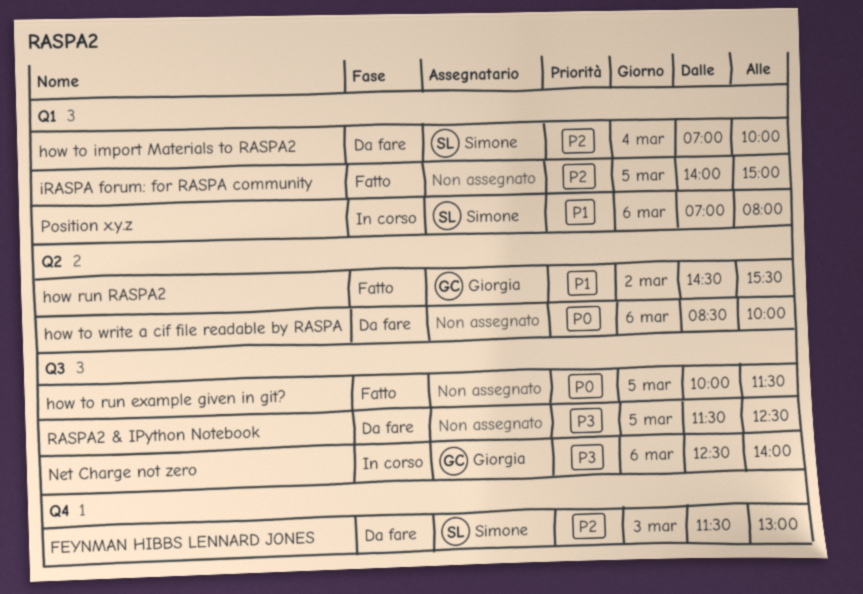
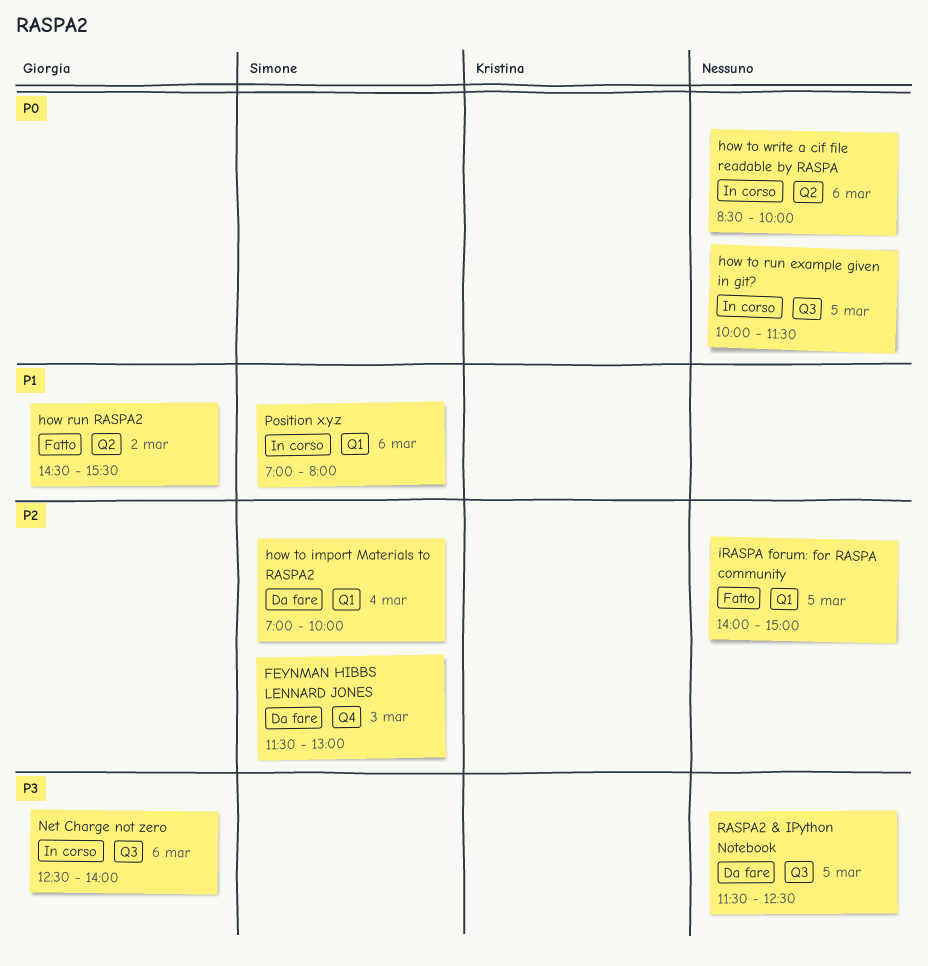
how to run example given in git?, status: Fatto -> In corso
how to write a cif file readable by RASPA, status: Da fare -> In corso

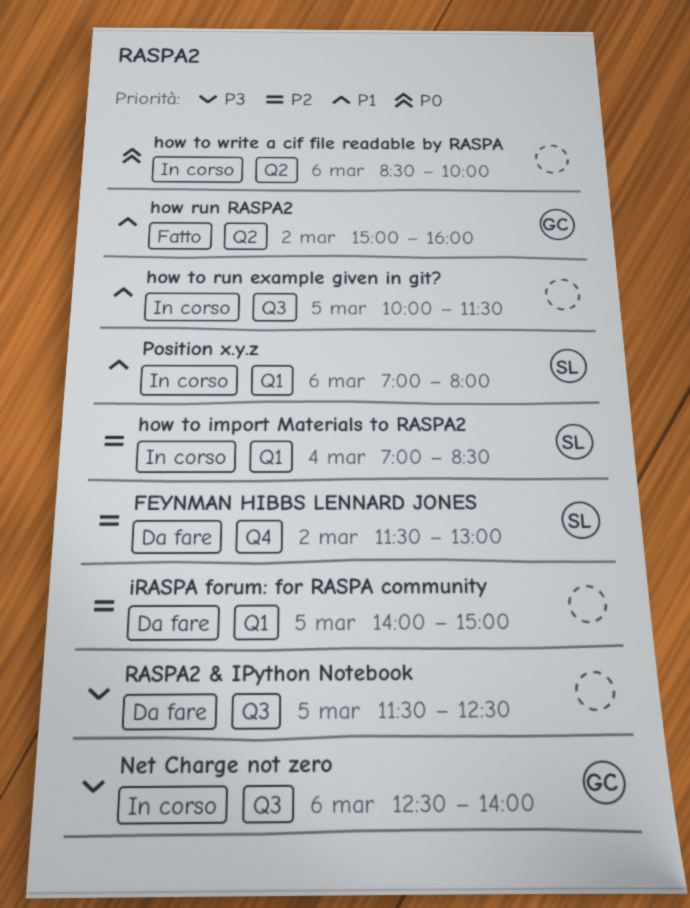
FEYNMAN HIBBS LENNARD JONES, day: Mar 3 -> Mar 2
how run RASPA2, begins: 14:30 -> 15:00
how run RASPA2, ends: 15:30 -> 16:00
how to import Materials to RASPA2, status: Da fare -> In corso
how to import Materials to RASPA2, ends: 10:00 -> 08:30
how to run example given in git?, priority: P0 -> P1
iRASPA forum: for RASPA community, status: Fatto -> Da fare

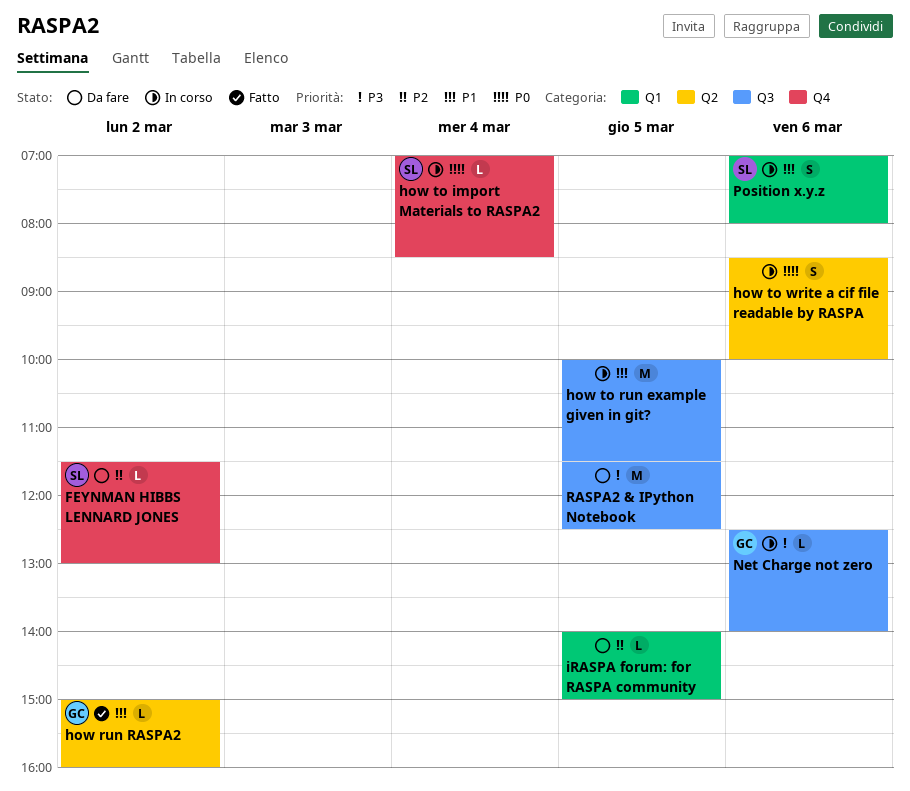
how to import Materials to RASPA2, priority: P2 -> P0
how to import Materials to RASPA2, label: Q1 -> Q4

